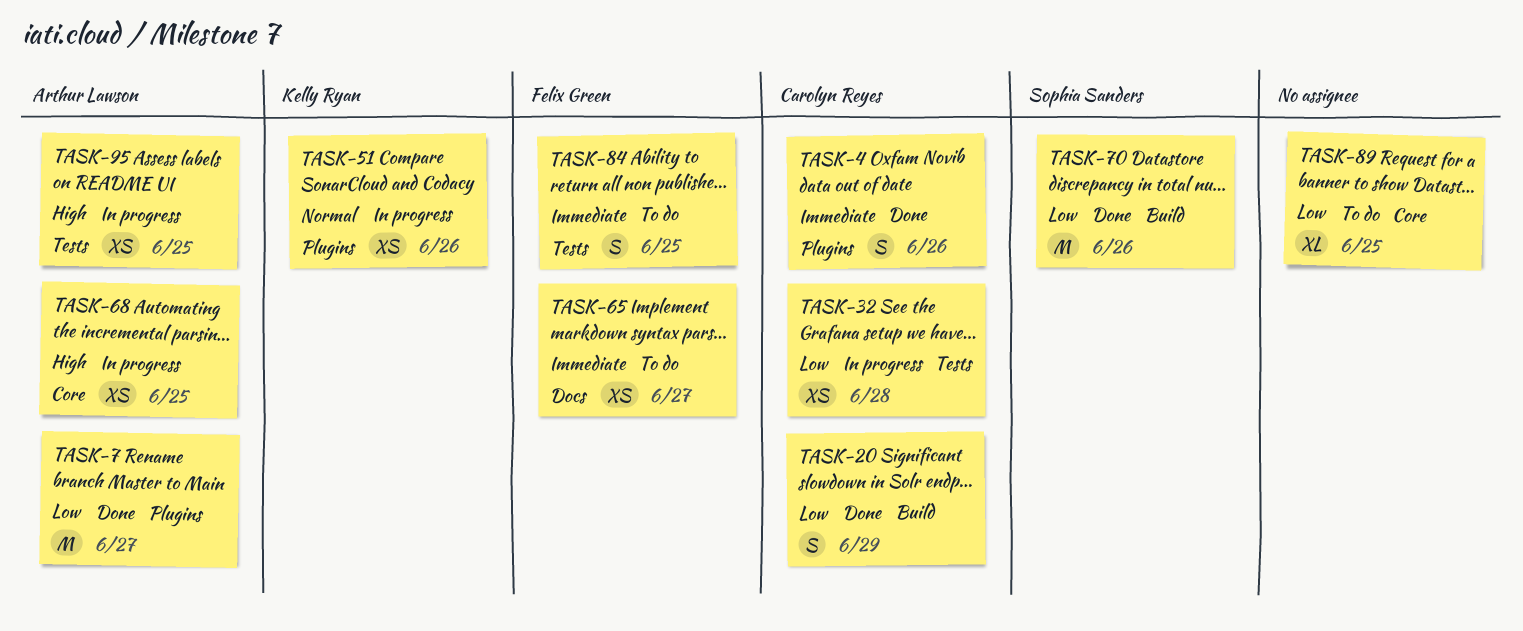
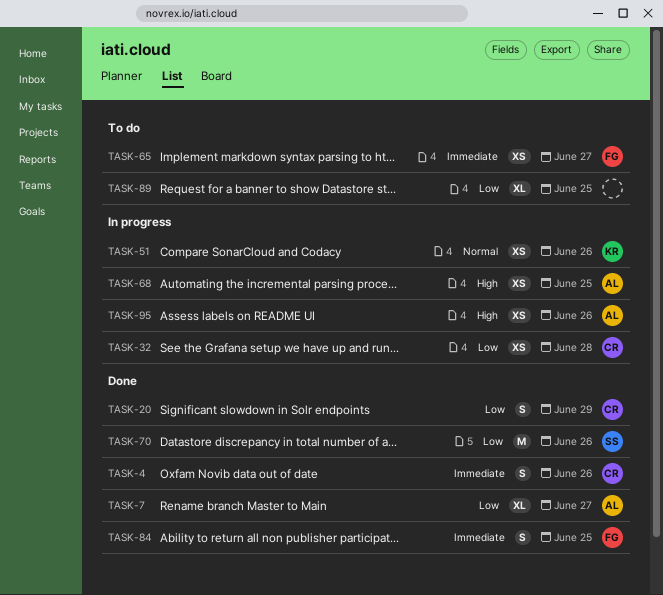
TASK-7, estimate: M -> XL
TASK-84, status: To do -> Done
TASK-95, due: Jun 25 -> Jun 26

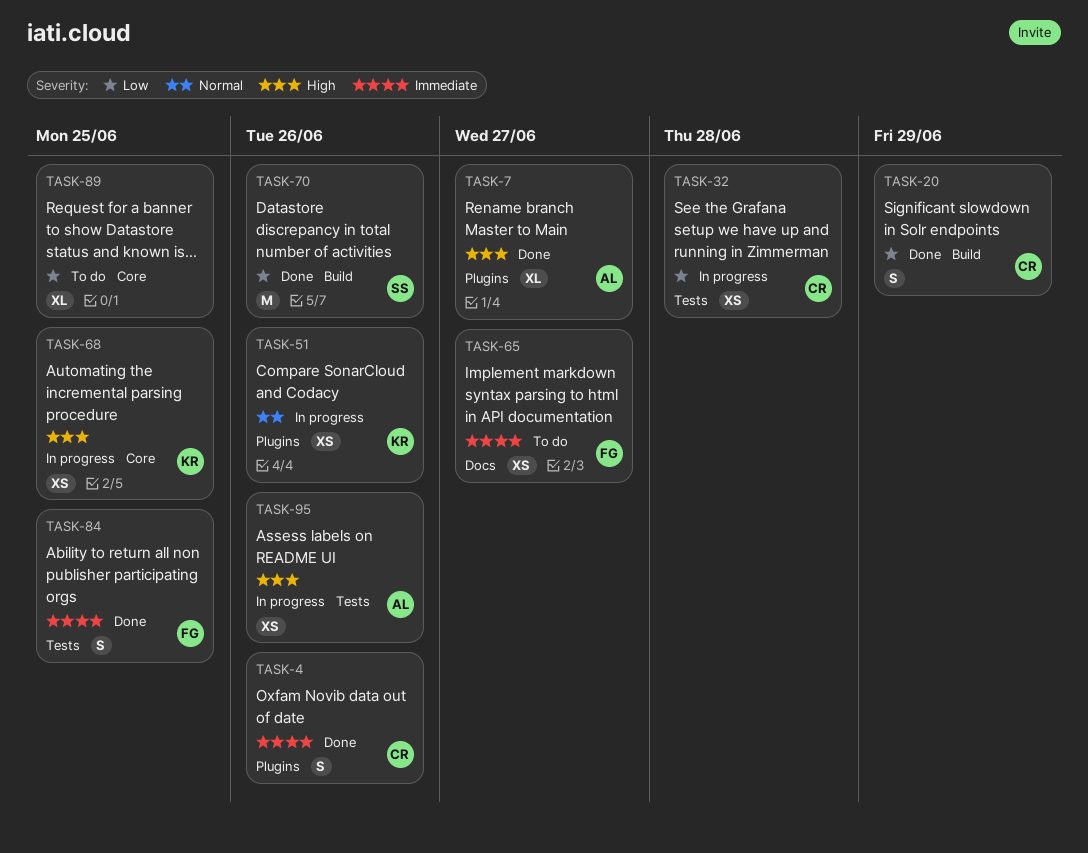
TASK-7, priority: Low -> High
TASK-68, owner: AL -> KR

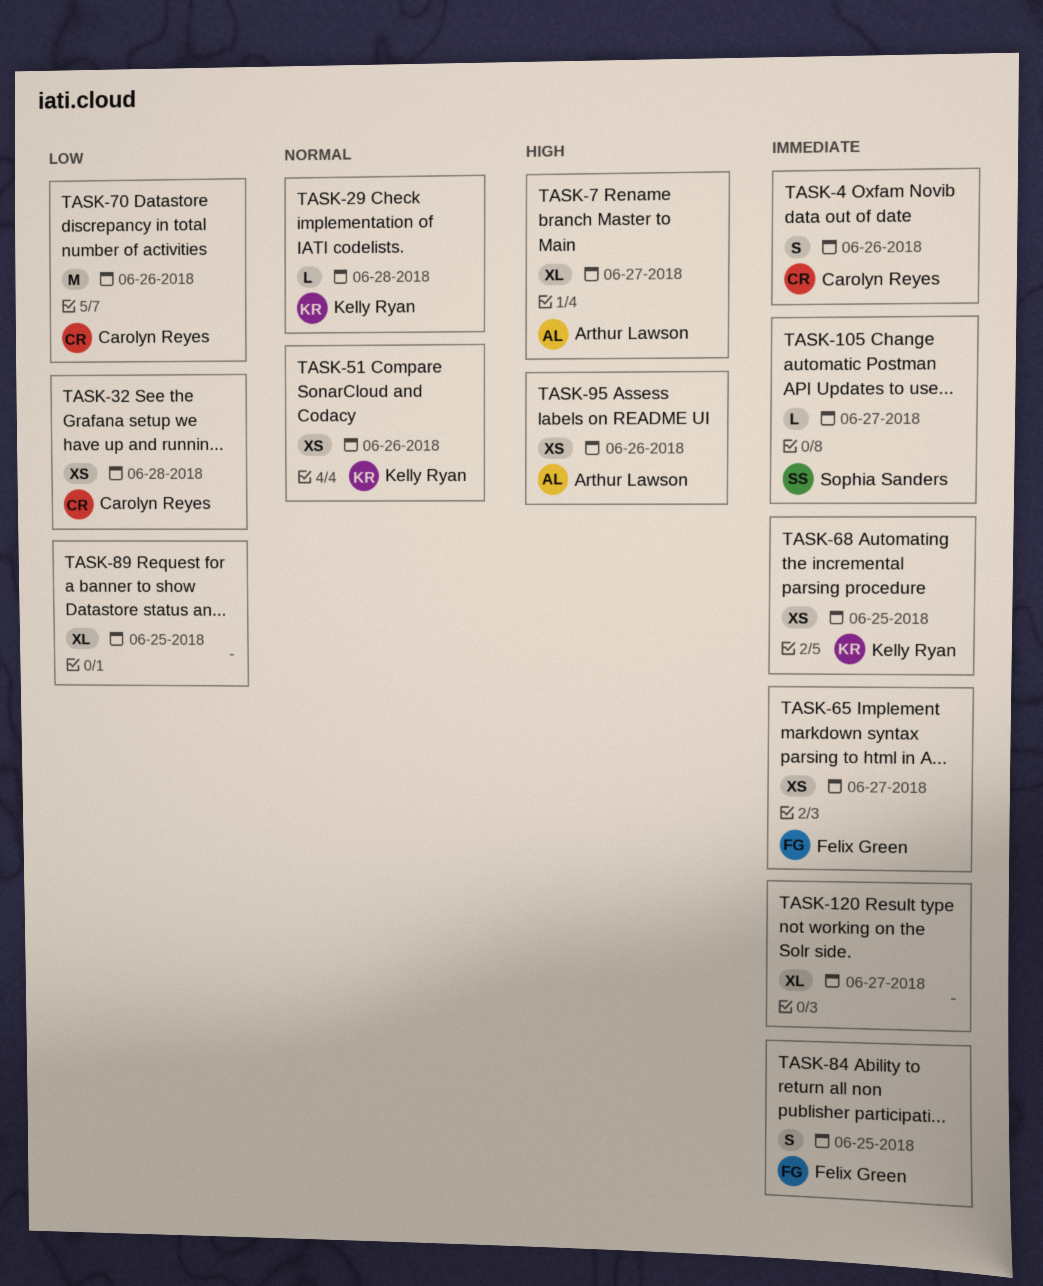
TASK-20: present -> none
TASK-29: none -> present
TASK-68, priority: High -> Immediate
TASK-70, owner: Sophia Sanders -> Carolyn Reyes
TASK-105: none -> present
TASK-120: none -> present

